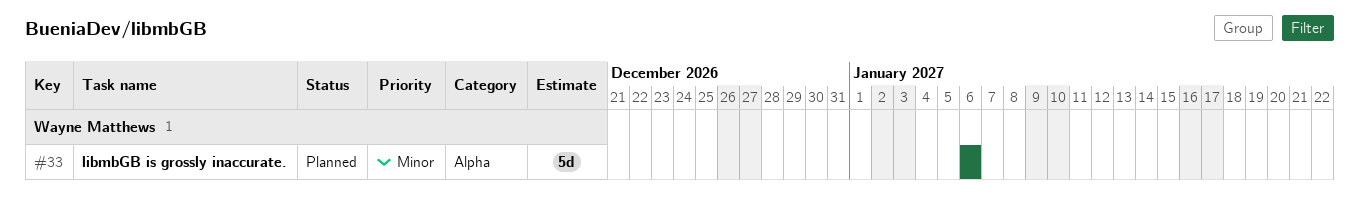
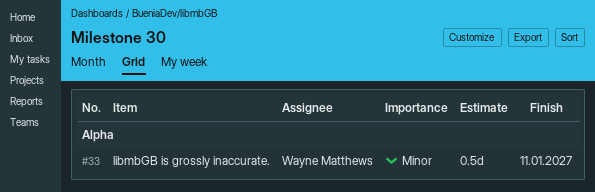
#33, estimate: 5d -> 0.5d
#33, due: Jan 6 -> Jan 11

